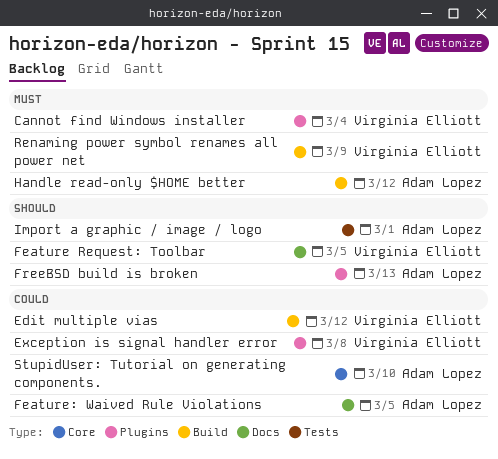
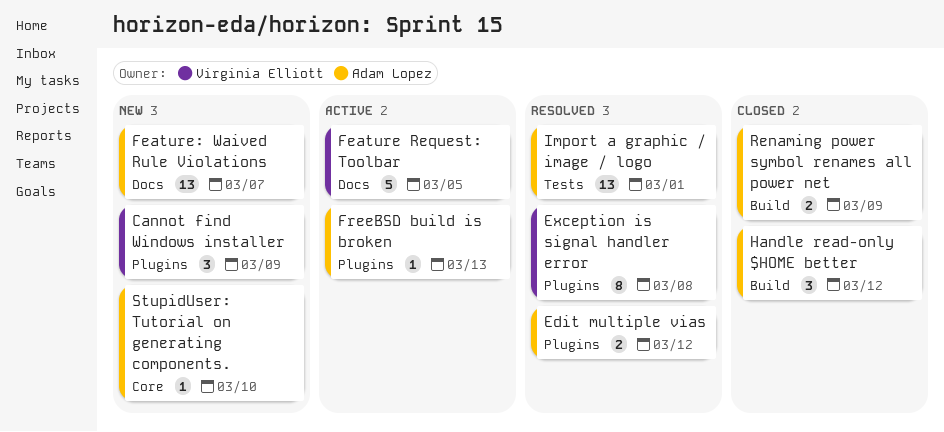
Cannot find Windows installer, due: Mar 4 -> Mar 9
Edit multiple vias, owner: Virginia Elliott -> Adam Lopez
Edit multiple vias, label: Build -> Plugins
Feature: Waived Rule Violations, due: Mar 5 -> Mar 7
Renaming power symbol renames all power net, owner: Virginia Elliott -> Adam Lopez

